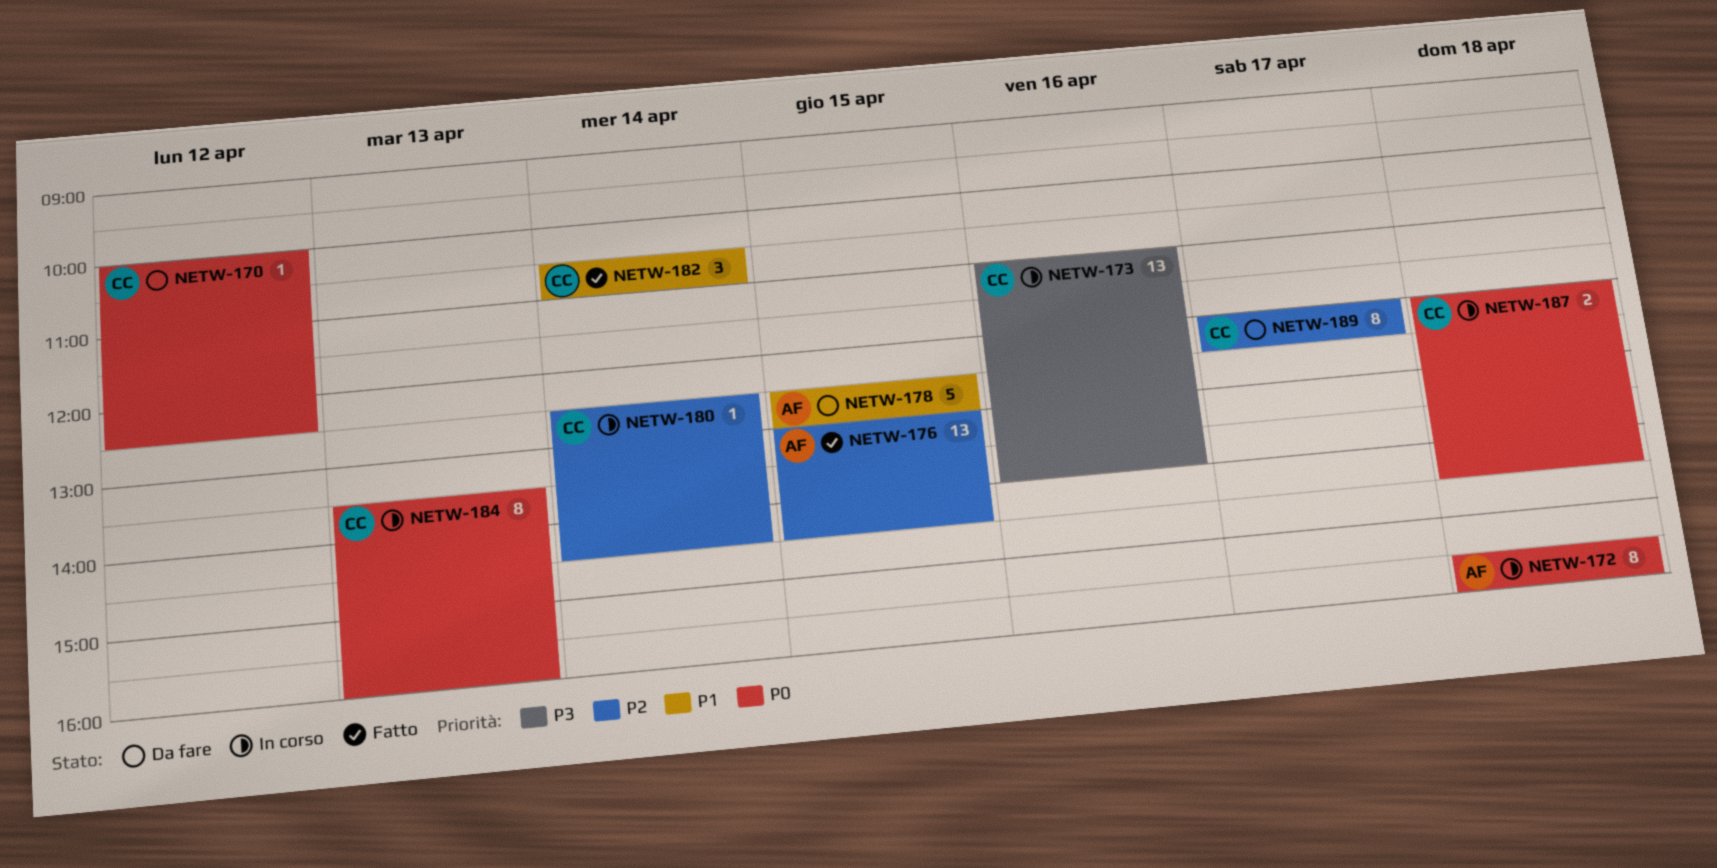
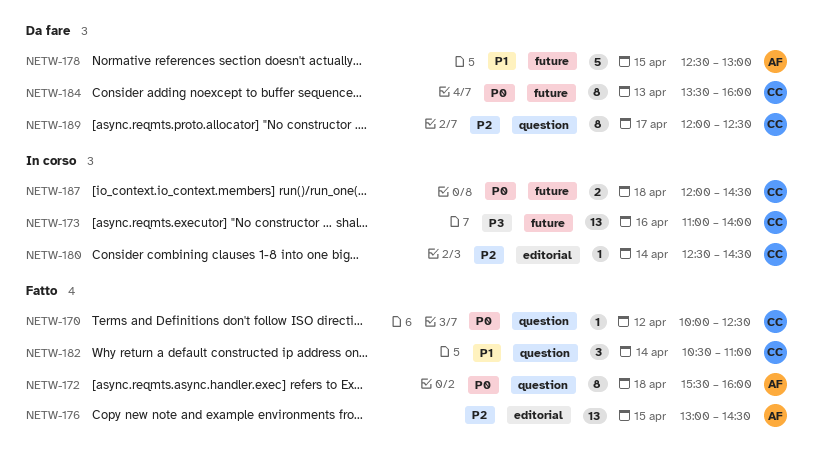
NETW-170, status: Da fare -> Fatto
NETW-172, status: In corso -> Fatto
NETW-184, status: In corso -> Da fare

